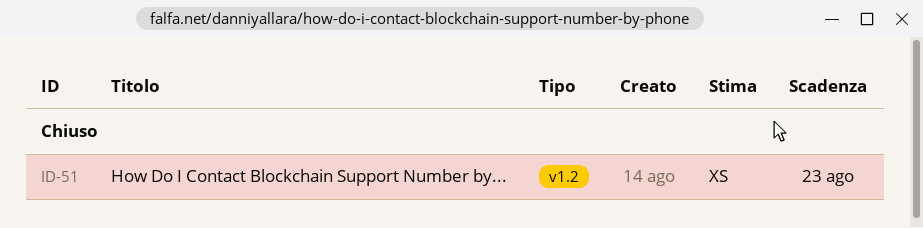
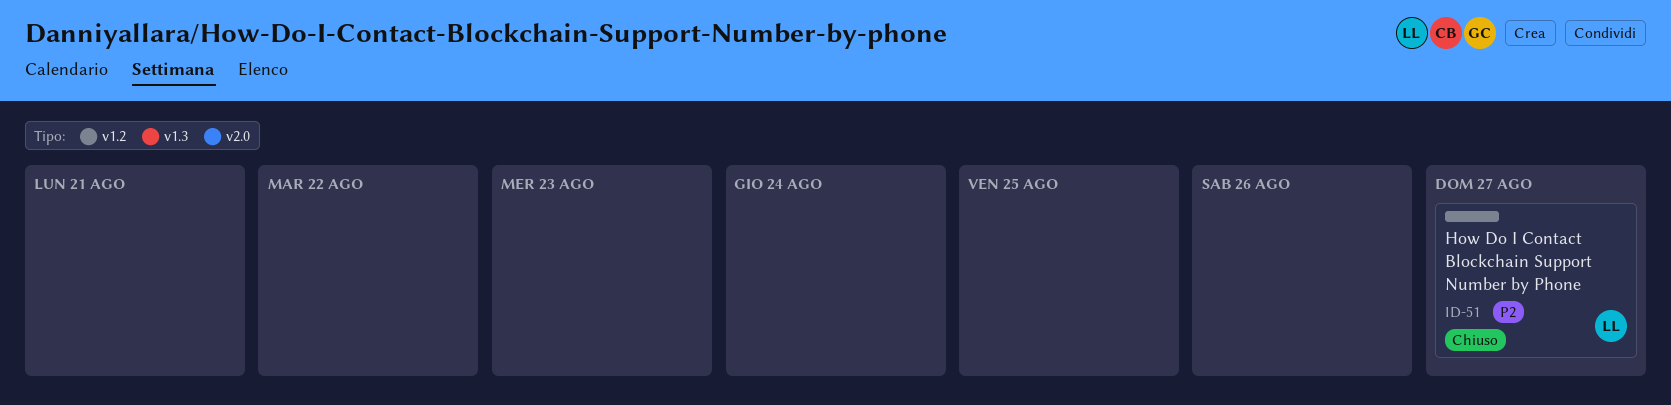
ID-51, due: Aug 23 -> Aug 27

